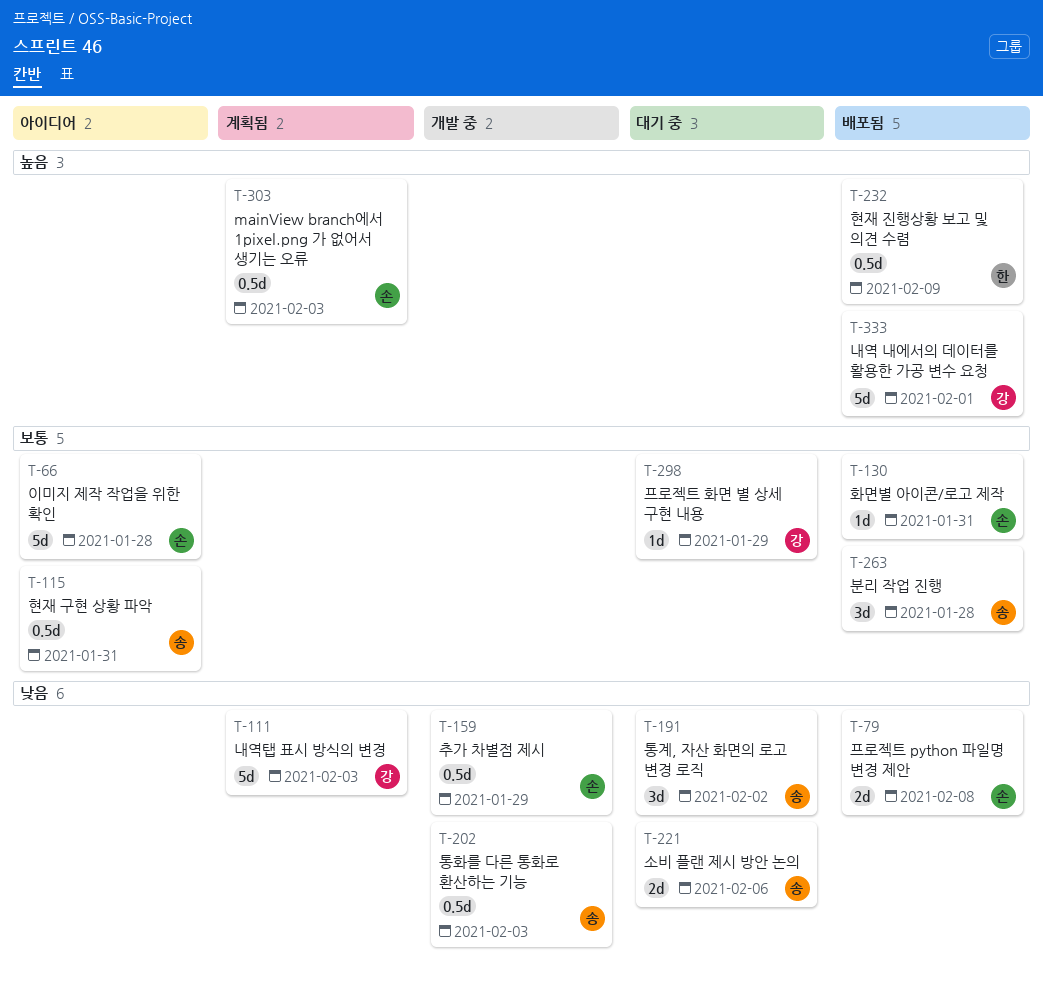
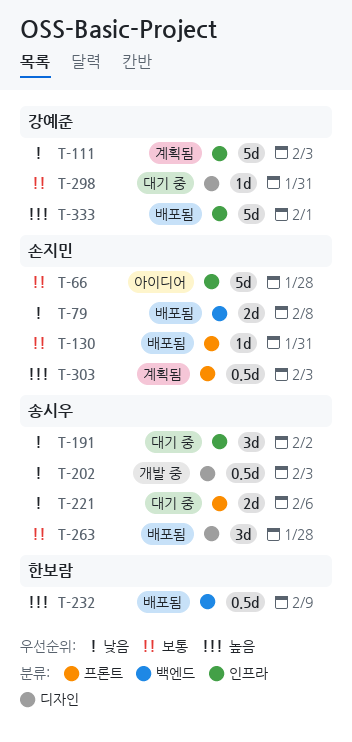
T-115: present -> none
T-159: present -> none
T-298, due: Jan 29 -> Jan 31

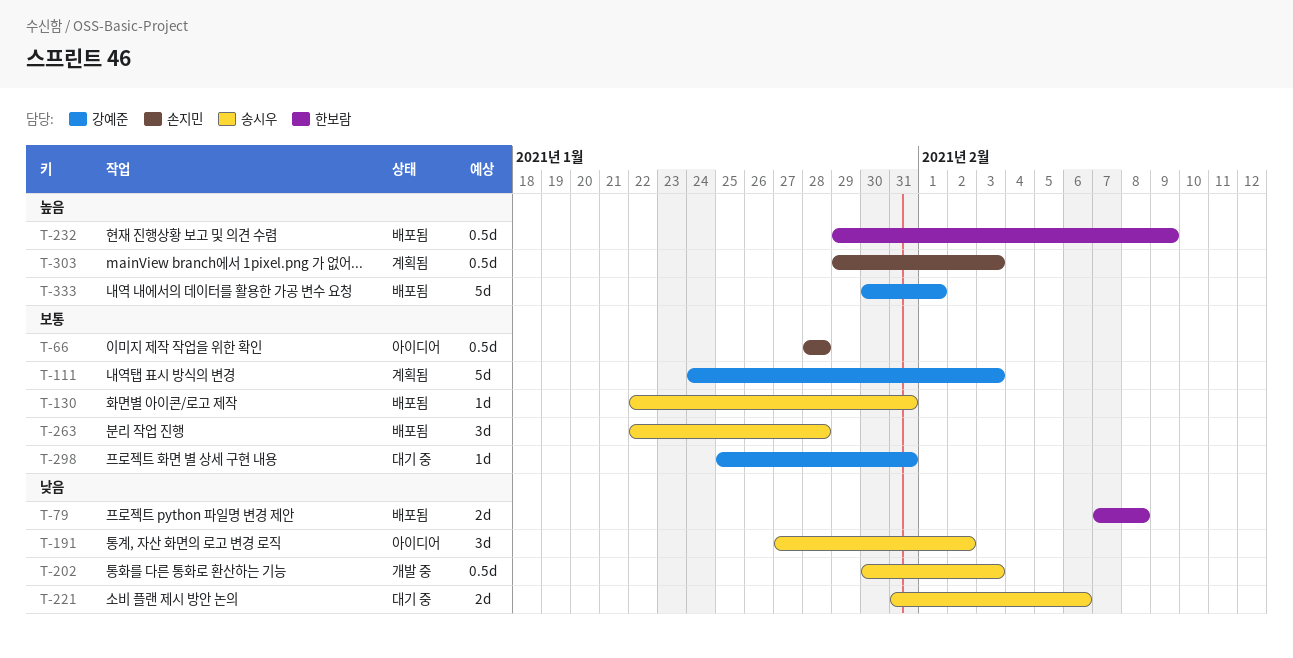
T-66, estimate: 5d -> 0.5d
T-79, owner: 손지민 -> 한보람
T-111, priority: 낮음 -> 보통
T-130, owner: 손지민 -> 송시우
T-191, status: 대기 중 -> 아이디어

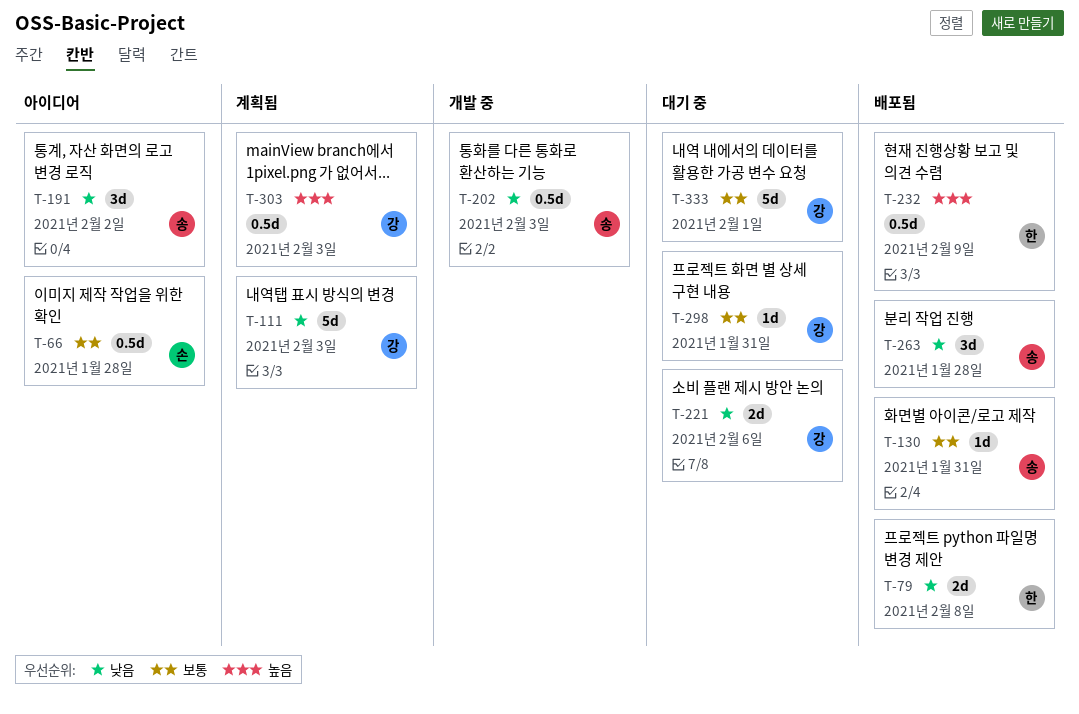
T-111, priority: 보통 -> 낮음
T-221, owner: 송시우 -> 강예준
T-263, priority: 보통 -> 낮음
T-303, owner: 손지민 -> 강예준
T-333, status: 배포됨 -> 대기 중
T-333, priority: 높음 -> 보통

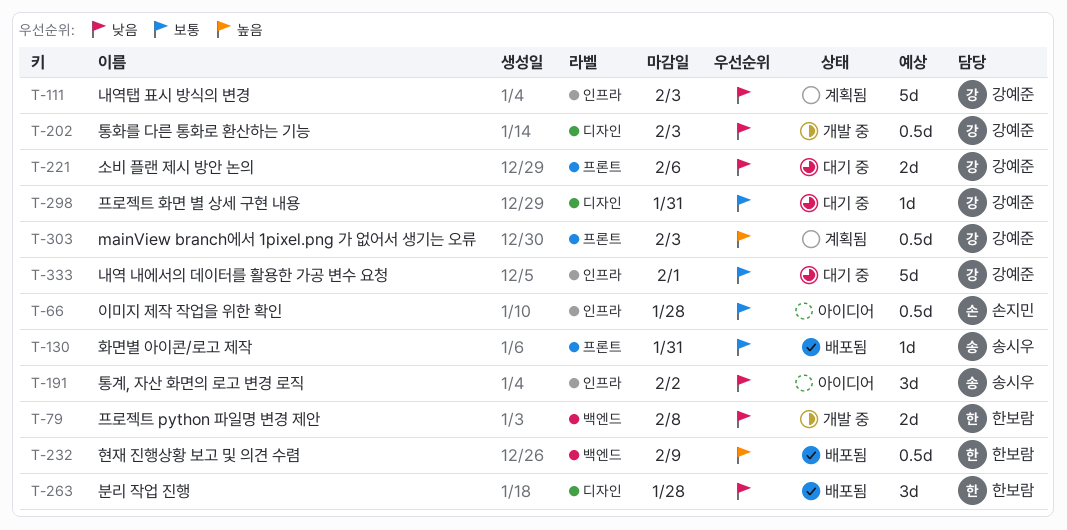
T-79, status: 배포됨 -> 개발 중
T-202, owner: 송시우 -> 강예준
T-263, owner: 송시우 -> 한보람

